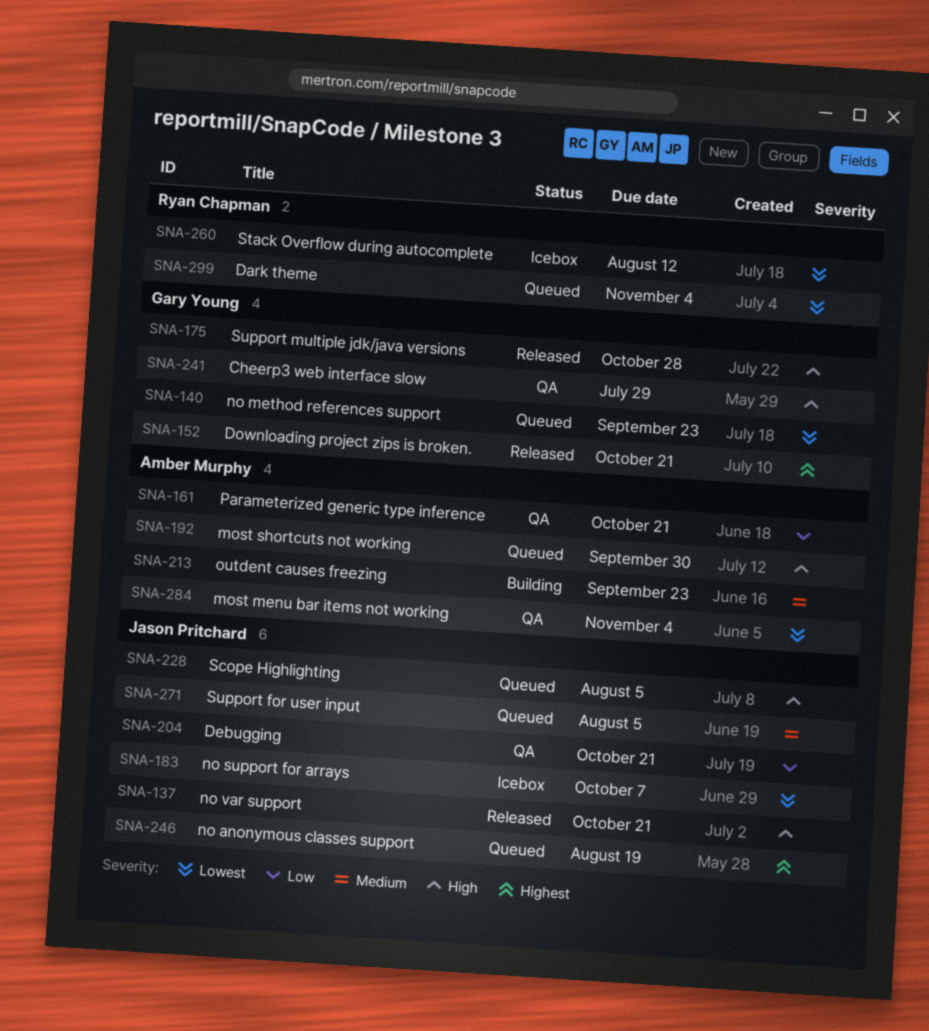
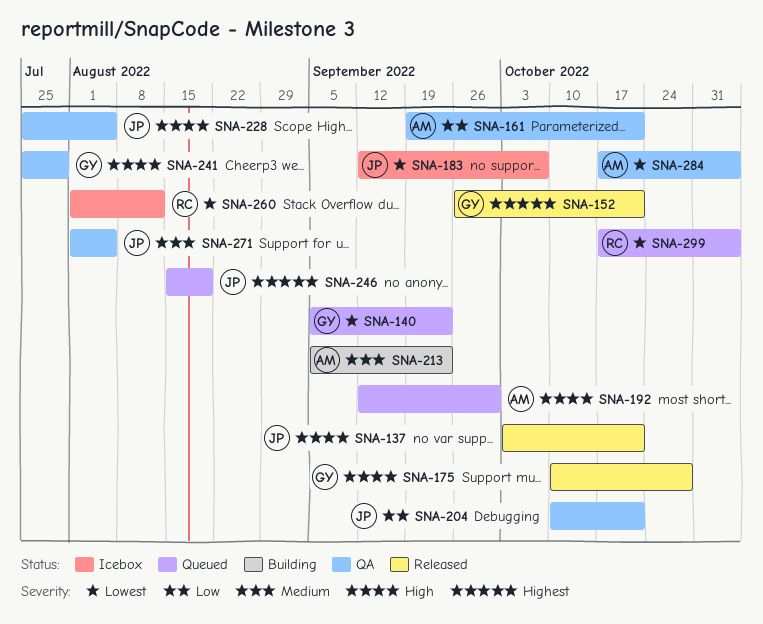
SNA-228, status: Queued -> QA
SNA-271, status: Queued -> QA

